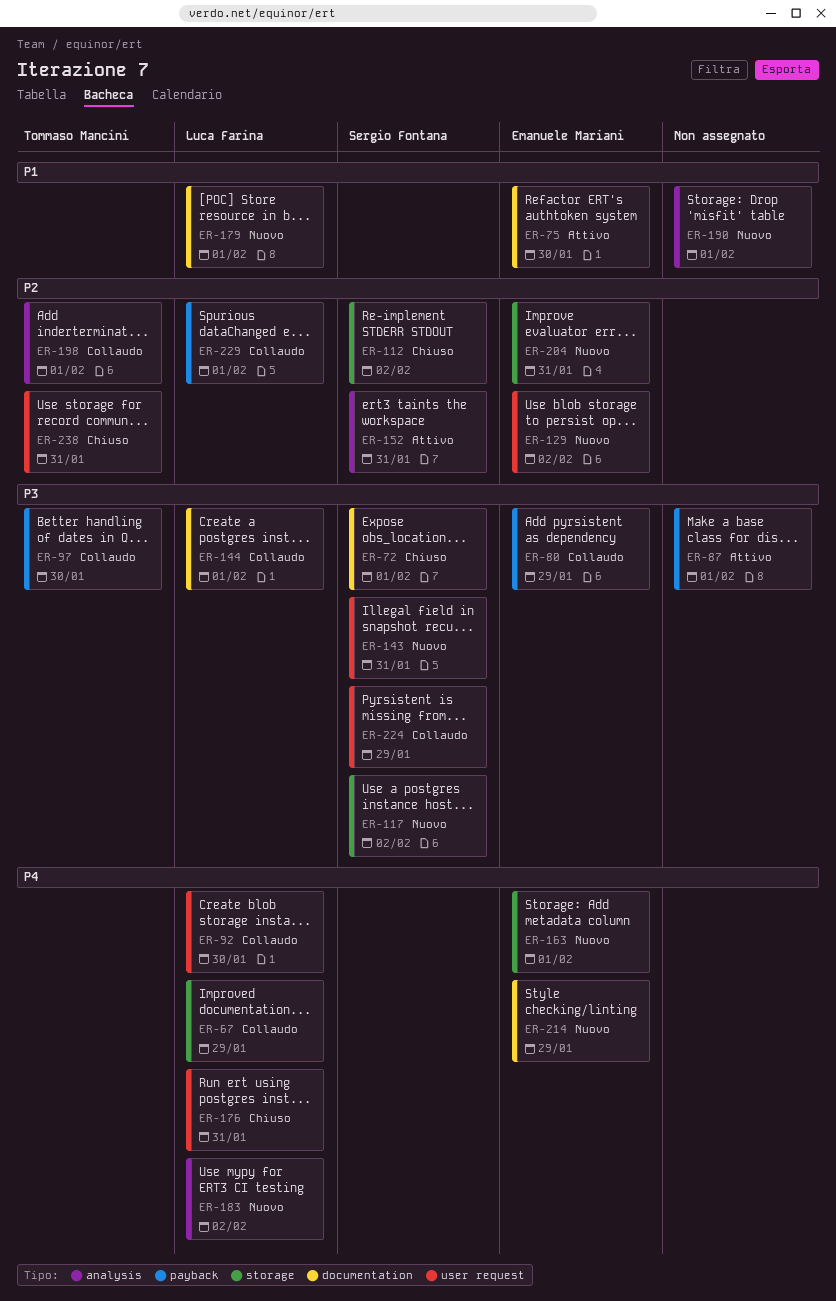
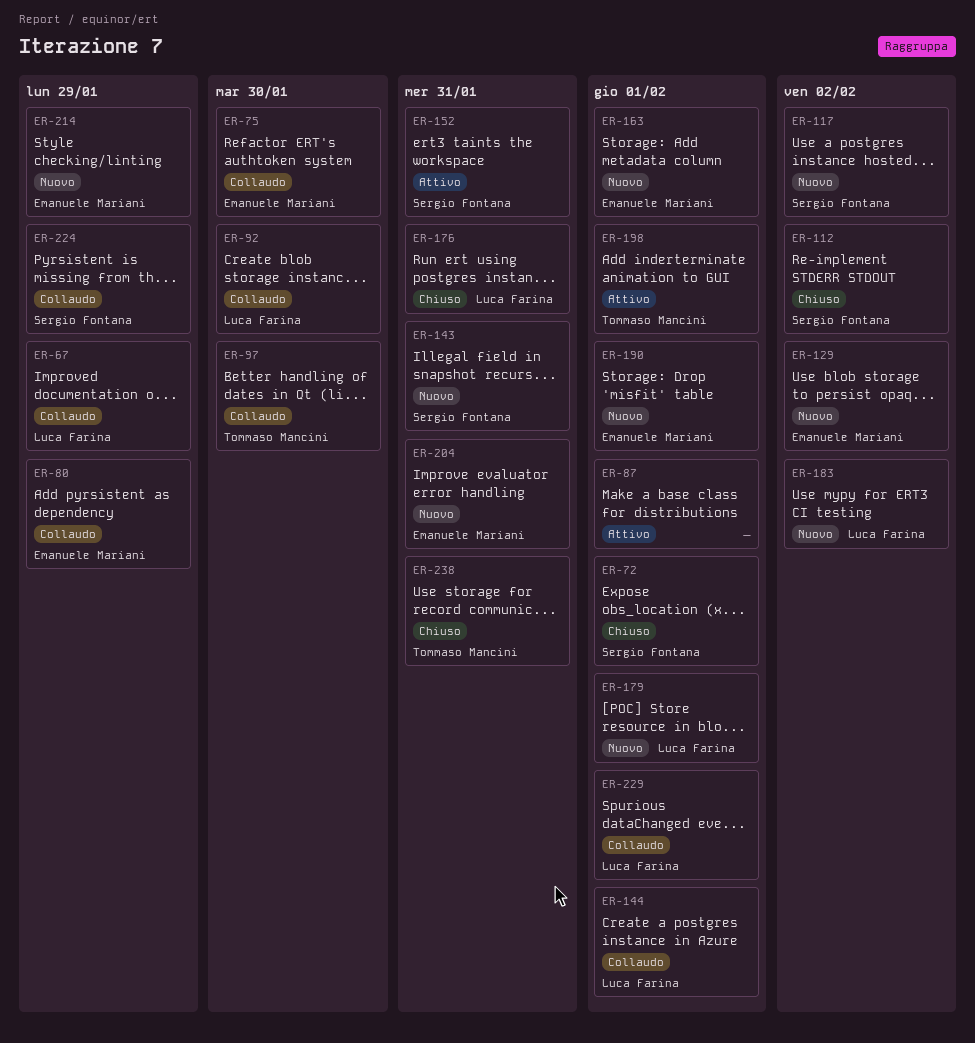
ER-75, status: Attivo -> Collaudo
ER-190, owner: none -> Emanuele Mariani
ER-198, status: Collaudo -> Attivo

